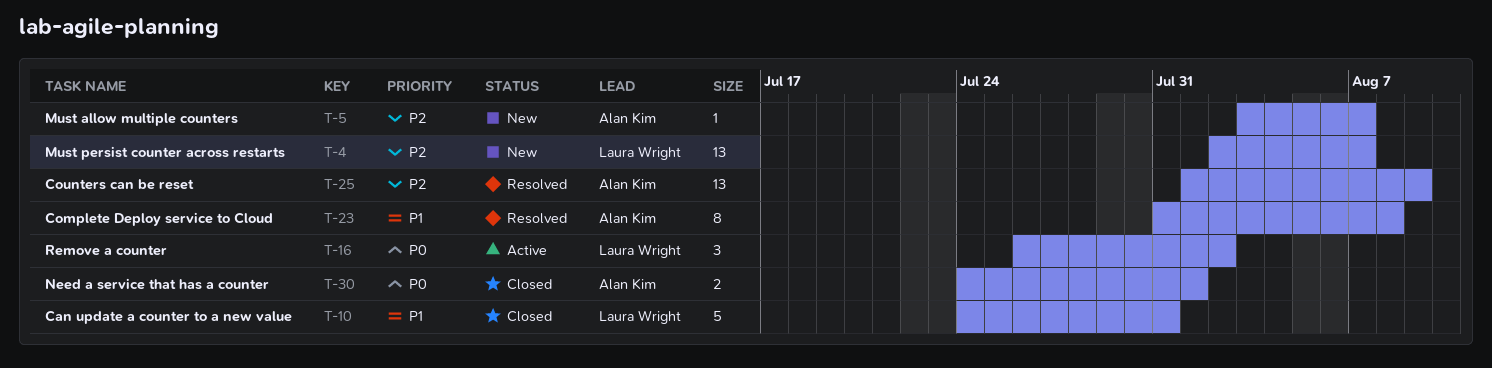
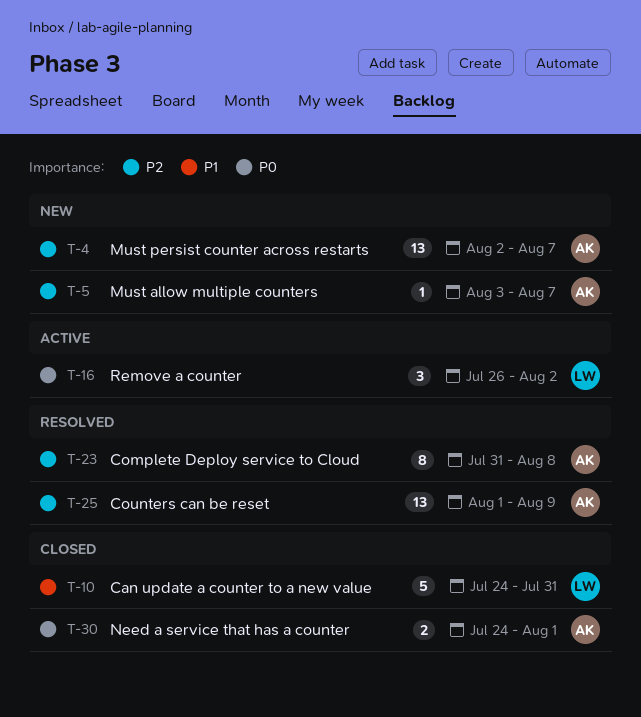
T-4, owner: Laura Wright -> Alan Kim
T-23, priority: P1 -> P2

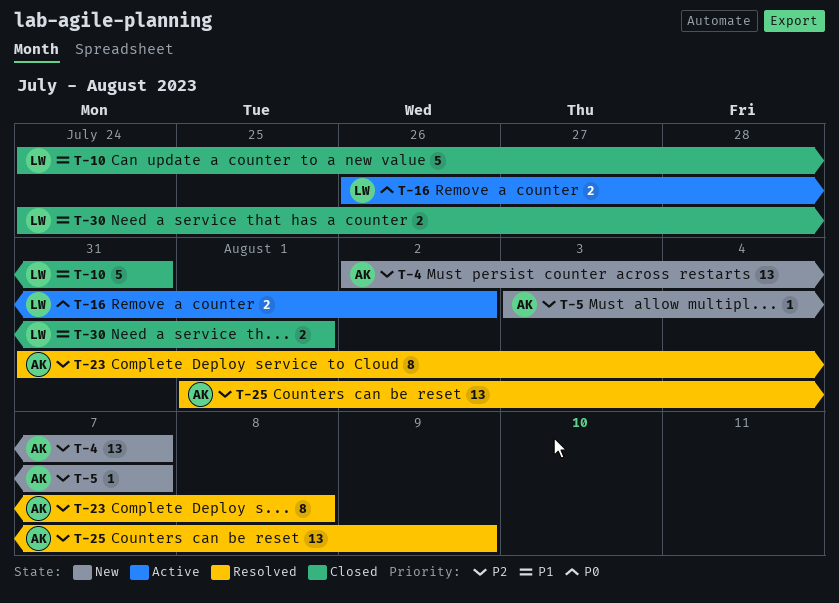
T-16, estimate: 3 -> 2
T-30, owner: AK -> LW
T-30, priority: P0 -> P1

